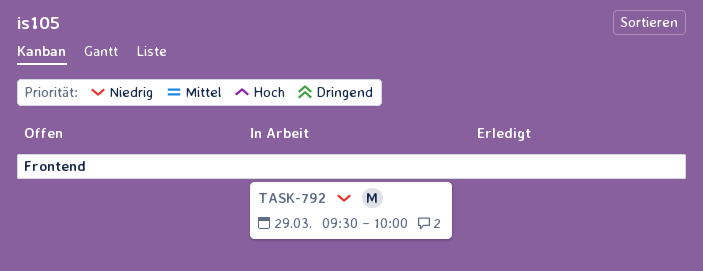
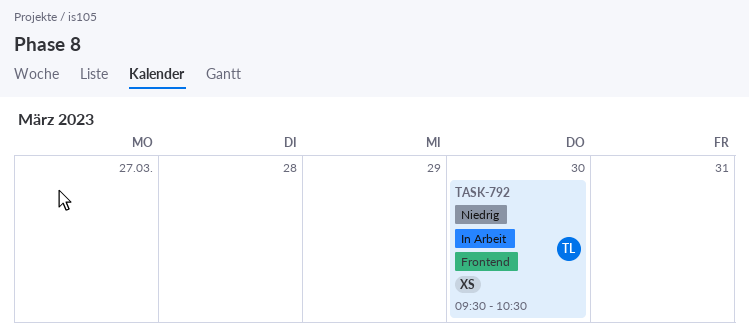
TASK-792, estimate: M -> XS
TASK-792, day: Mar 29 -> Mar 30
TASK-792, ends: 10:00 -> 10:30

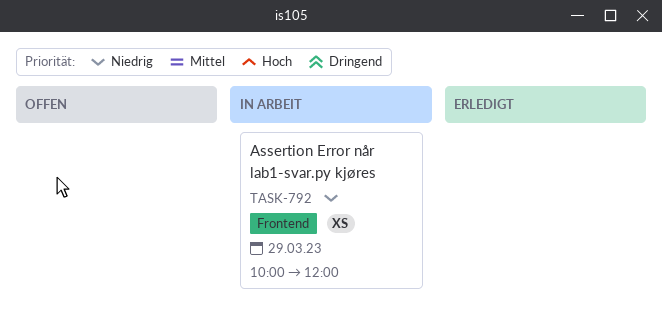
TASK-792, day: Mar 30 -> Mar 29
TASK-792, begins: 09:30 -> 10:00
TASK-792, ends: 10:30 -> 12:00

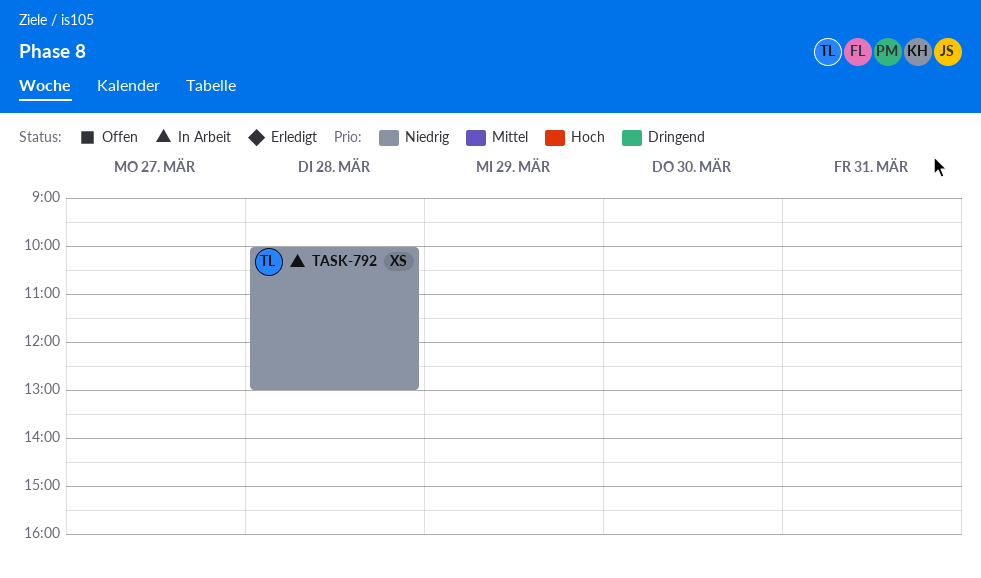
TASK-792, day: Mar 29 -> Mar 28
TASK-792, ends: 12:00 -> 13:00

